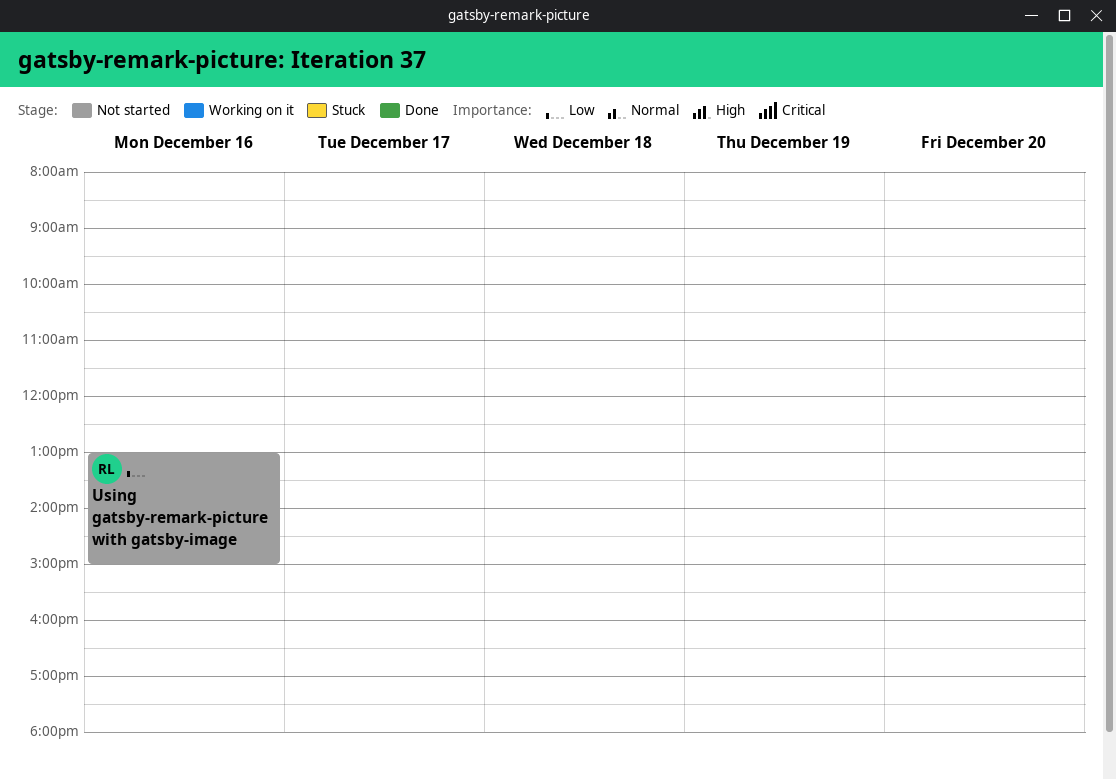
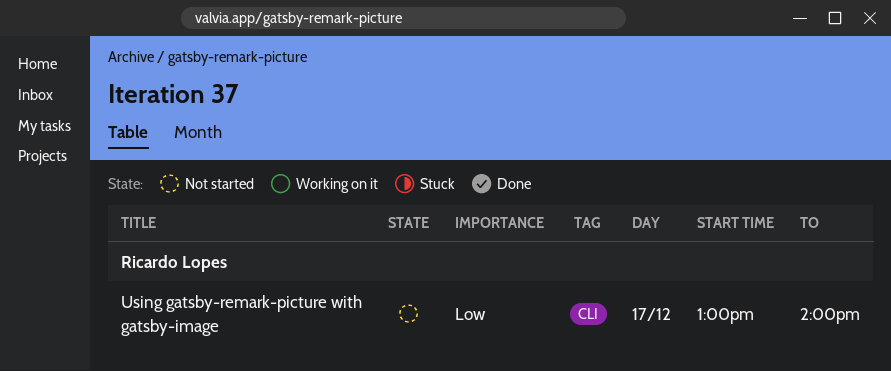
Using gatsby-remark-picture with gatsby-image, day: Dec 16 -> Dec 17
Using gatsby-remark-picture with gatsby-image, ends: 15:00 -> 14:00

